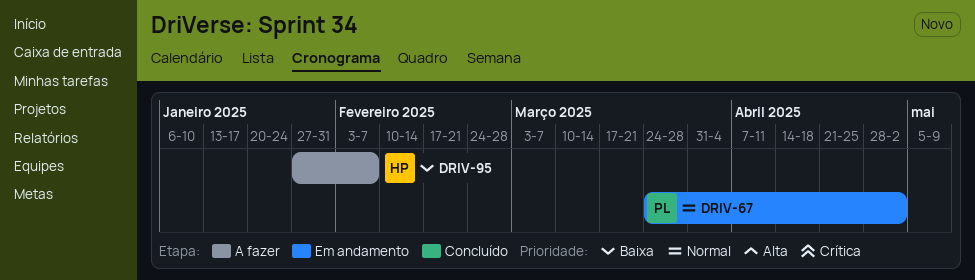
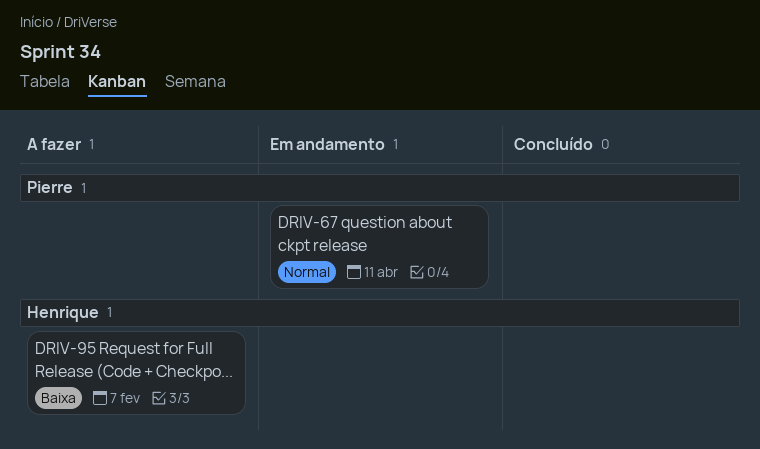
DRIV-67, due: May 2 -> Apr 11

